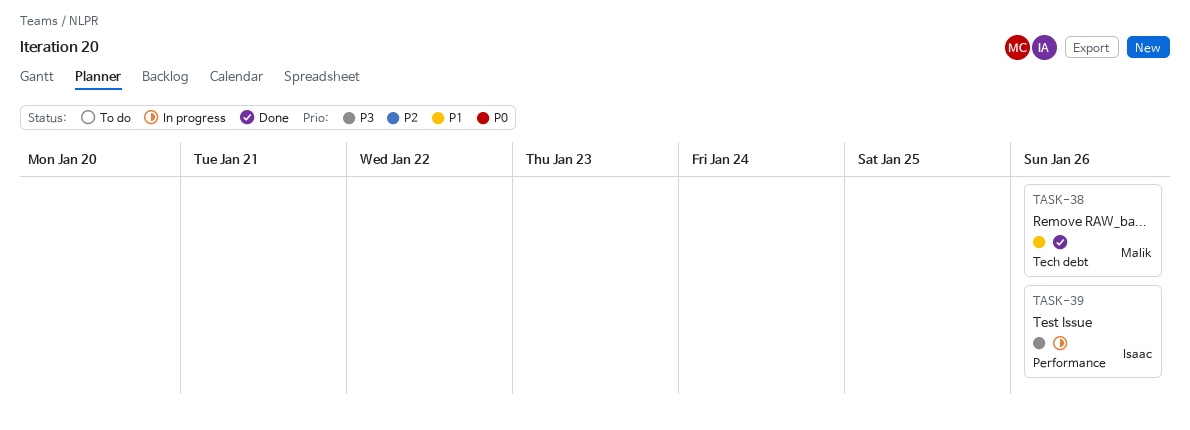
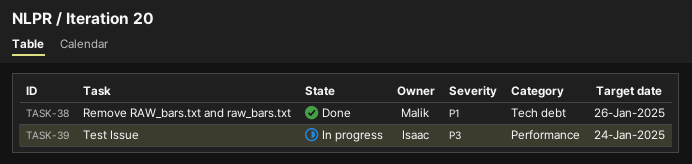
TASK-39, due: Jan 26 -> Jan 24

